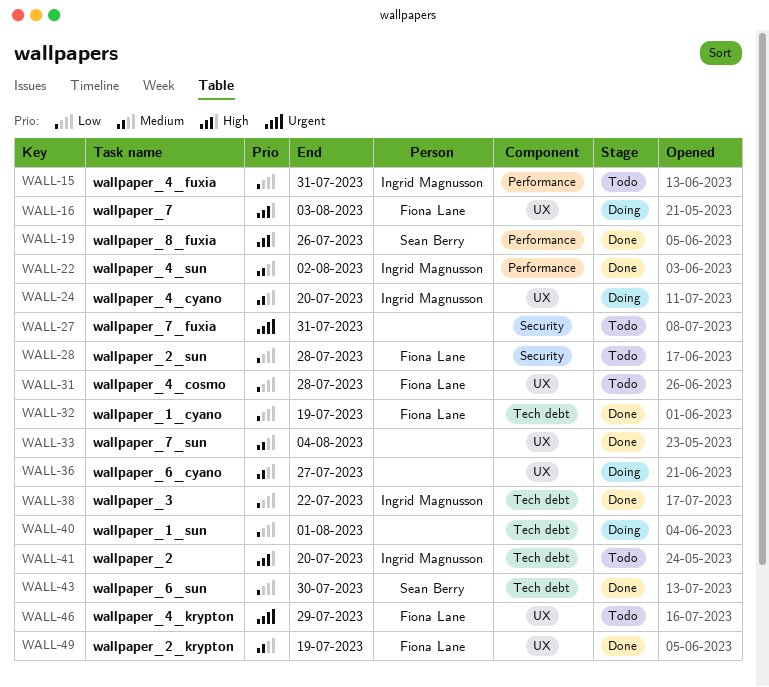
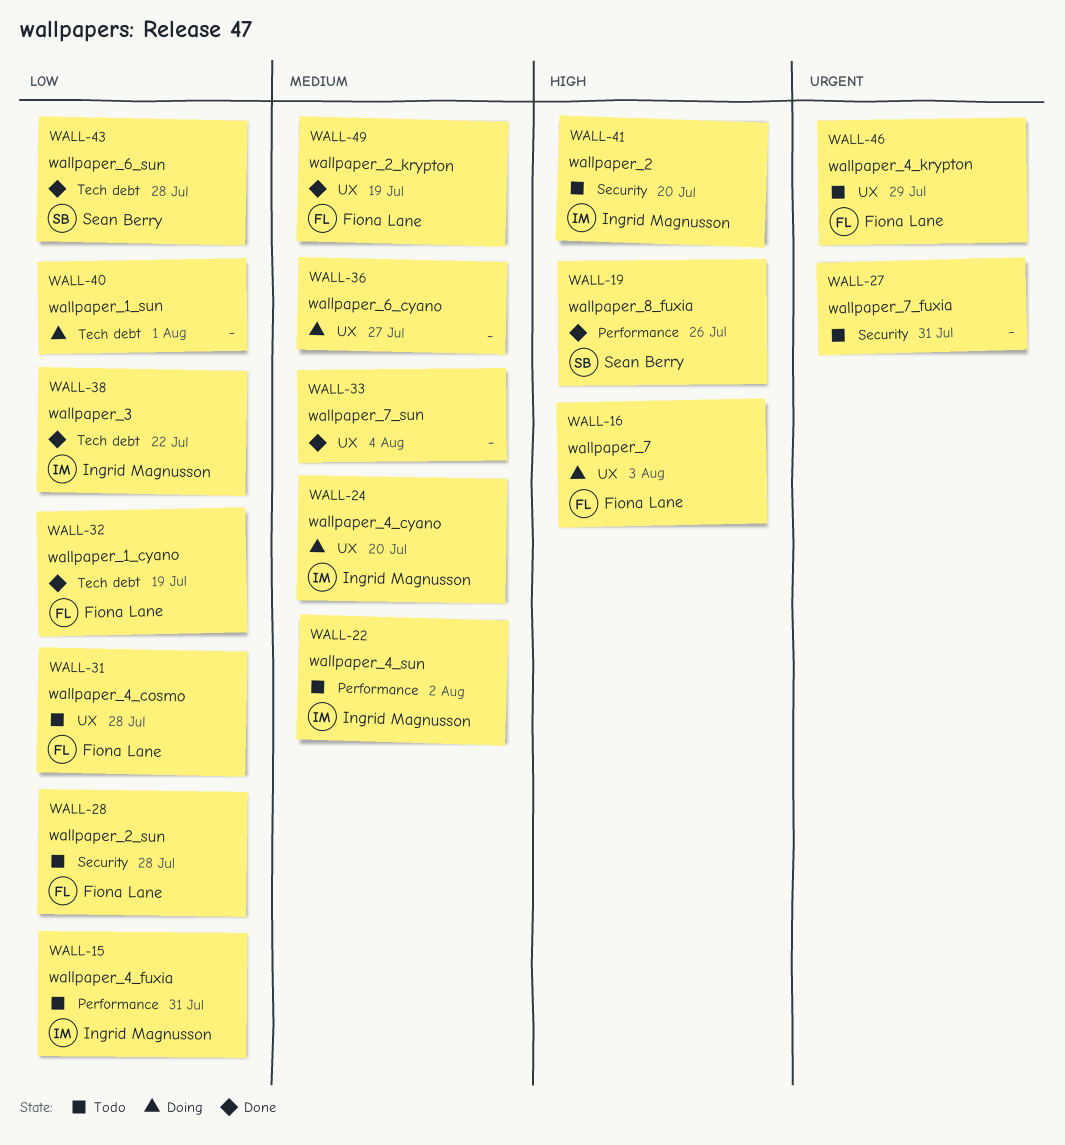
WALL-22, status: Done -> Todo
WALL-41, label: Tech debt -> Security
WALL-43, due: Jul 30 -> Jul 28

